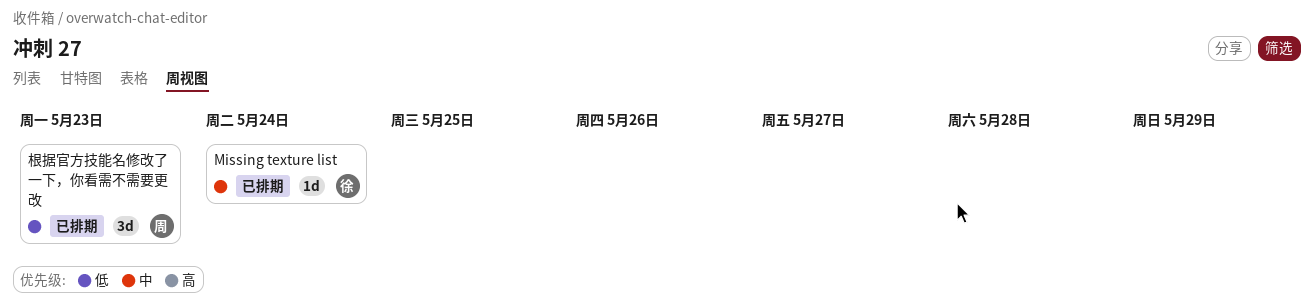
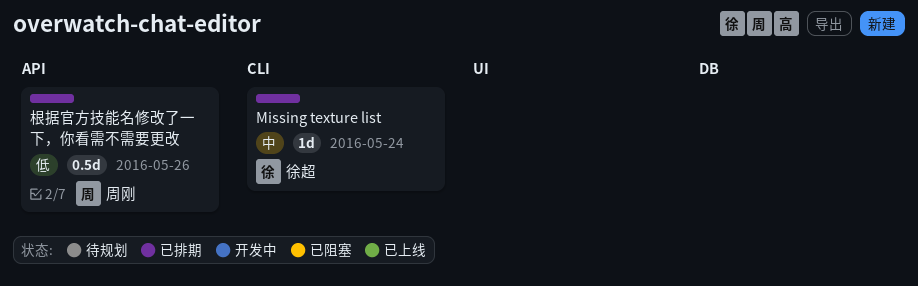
根据官方技能名修改了一下，你看需不需要更改, estimate: 3d -> 0.5d
根据官方技能名修改了一下，你看需不需要更改, due: May 23 -> May 26

